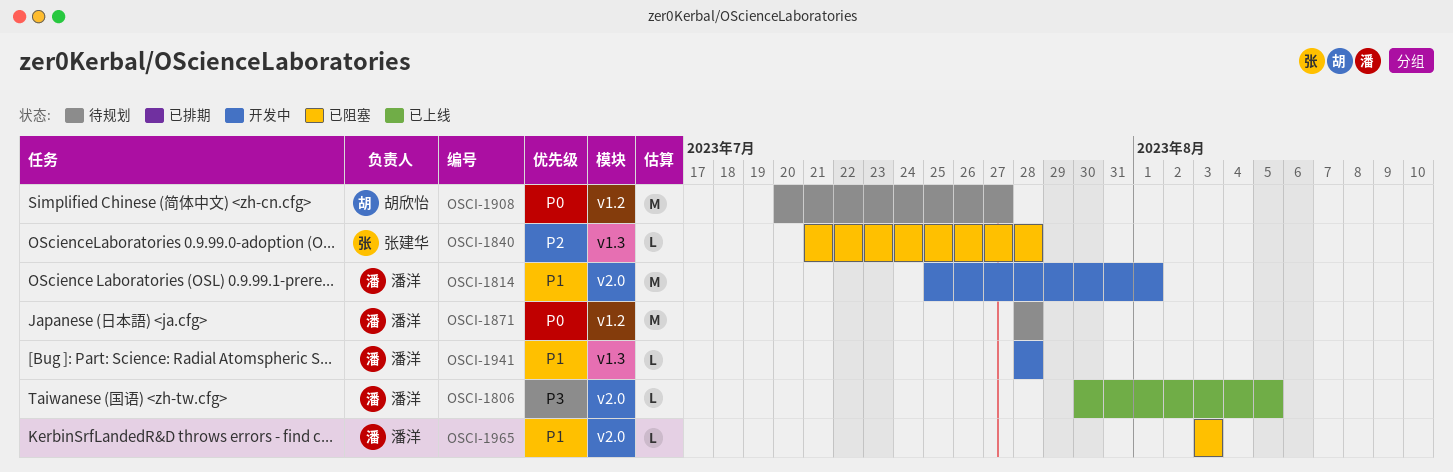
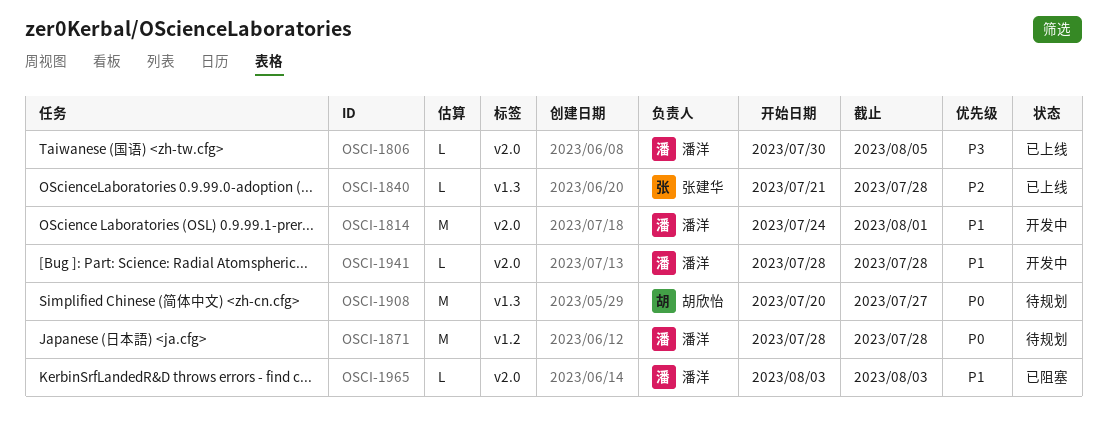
OSCI-1814, start: Jul 25 -> Jul 24
OSCI-1840, status: 已阻塞 -> 已上线
OSCI-1908, label: v1.2 -> v1.3
OSCI-1941, label: v1.3 -> v2.0

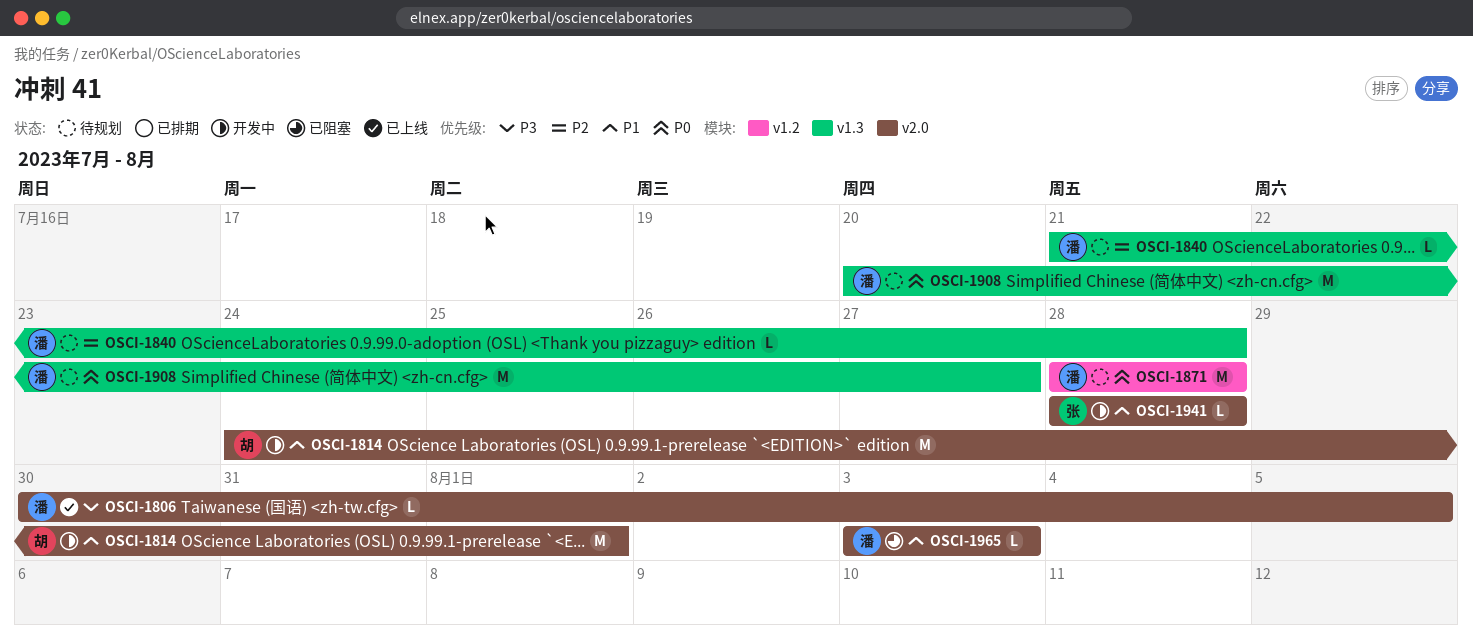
OSCI-1814, owner: 潘洋 -> 胡欣怡
OSCI-1840, status: 已上线 -> 待规划
OSCI-1840, owner: 张建华 -> 潘洋
OSCI-1908, owner: 胡欣怡 -> 潘洋
OSCI-1941, owner: 潘洋 -> 张建华

